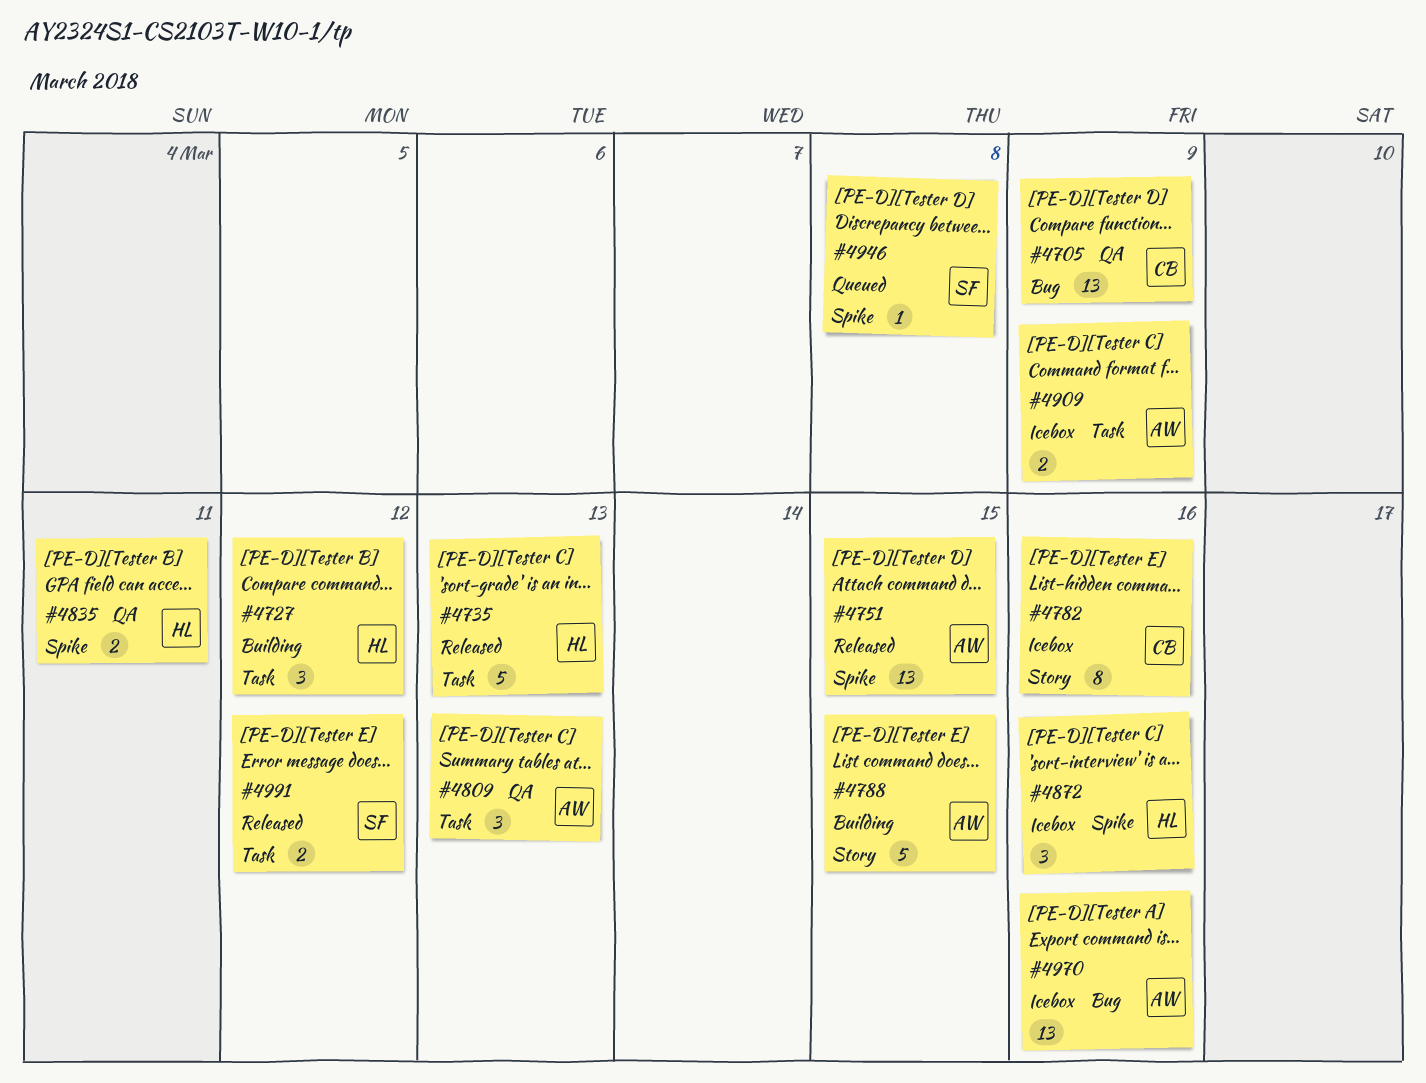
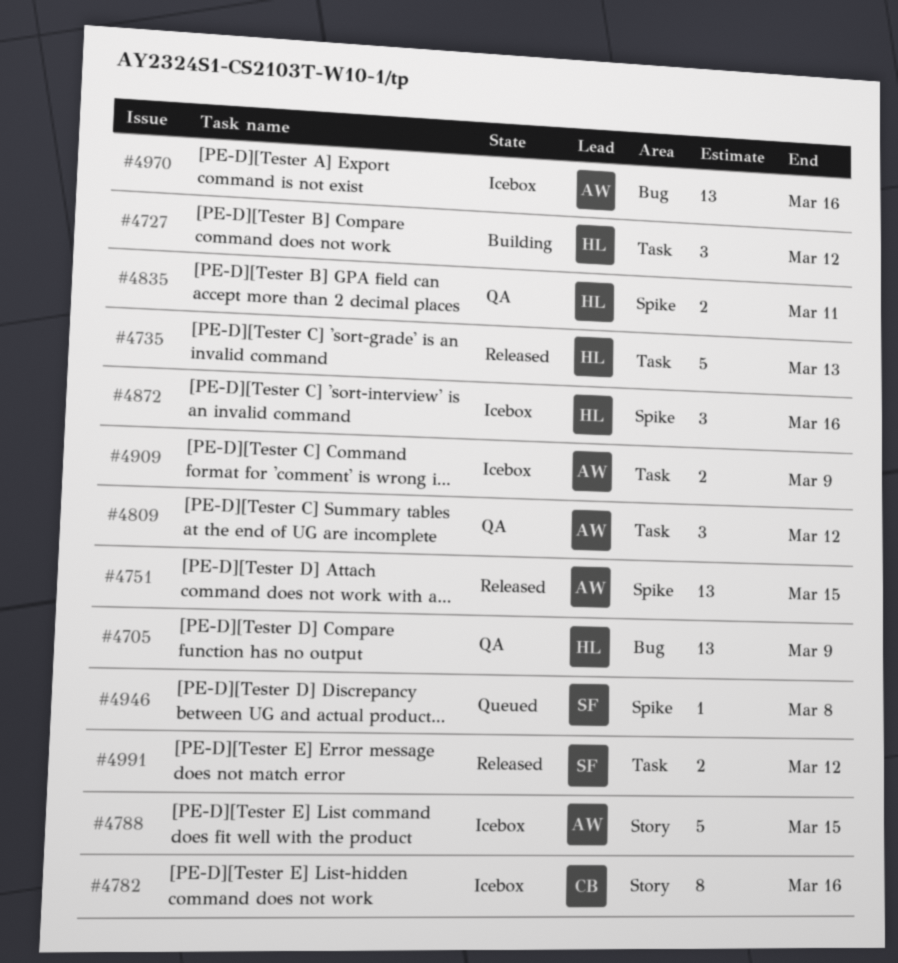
#4705, owner: CB -> HL
#4788, status: Building -> Icebox
#4809, due: Mar 13 -> Mar 12

